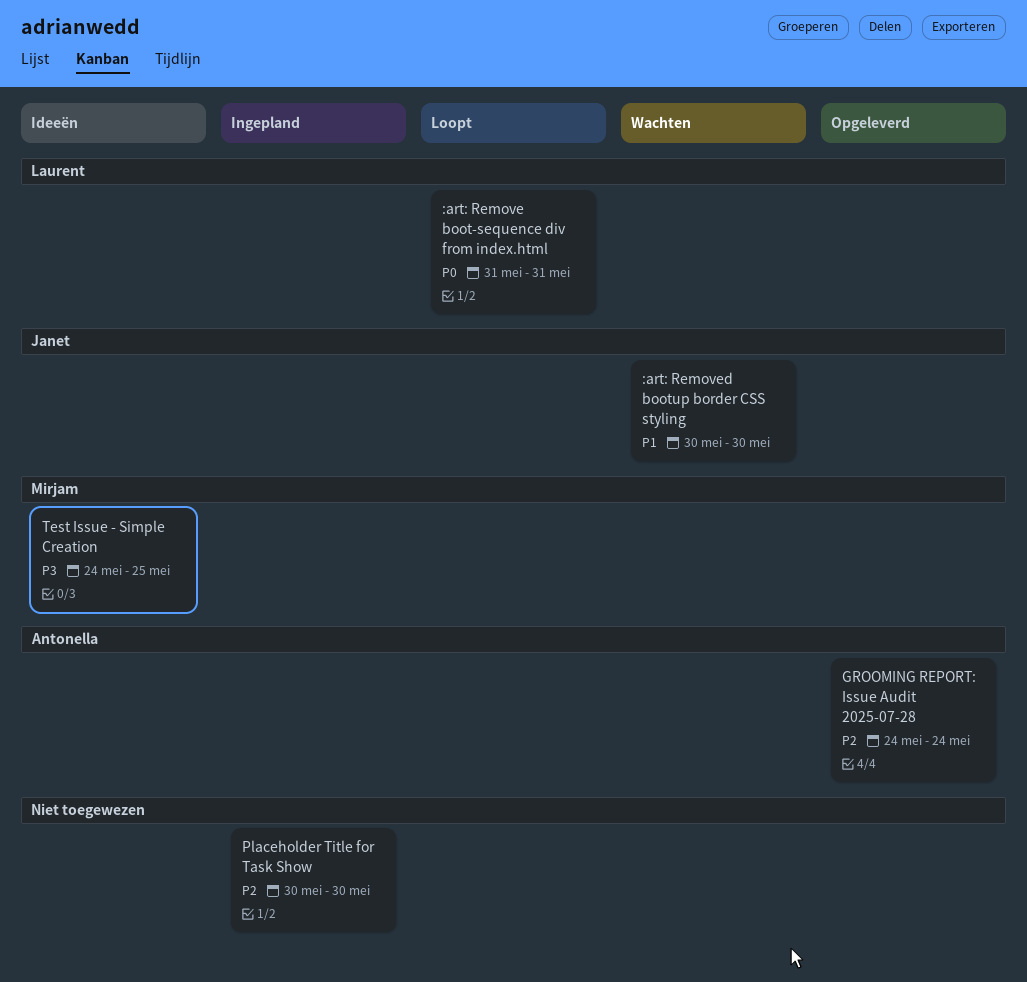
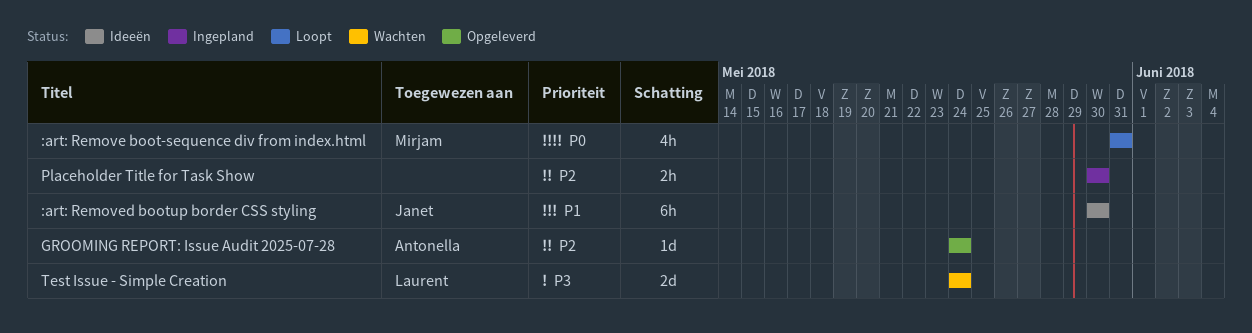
:art: Remove boot-sequence div from index.html, owner: Laurent -> Mirjam
:art: Removed bootup border CSS styling, status: Wachten -> Ideeën
Test Issue - Simple Creation, status: Ideeën -> Wachten
Test Issue - Simple Creation, owner: Mirjam -> Laurent
Test Issue - Simple Creation, due: May 25 -> May 24

